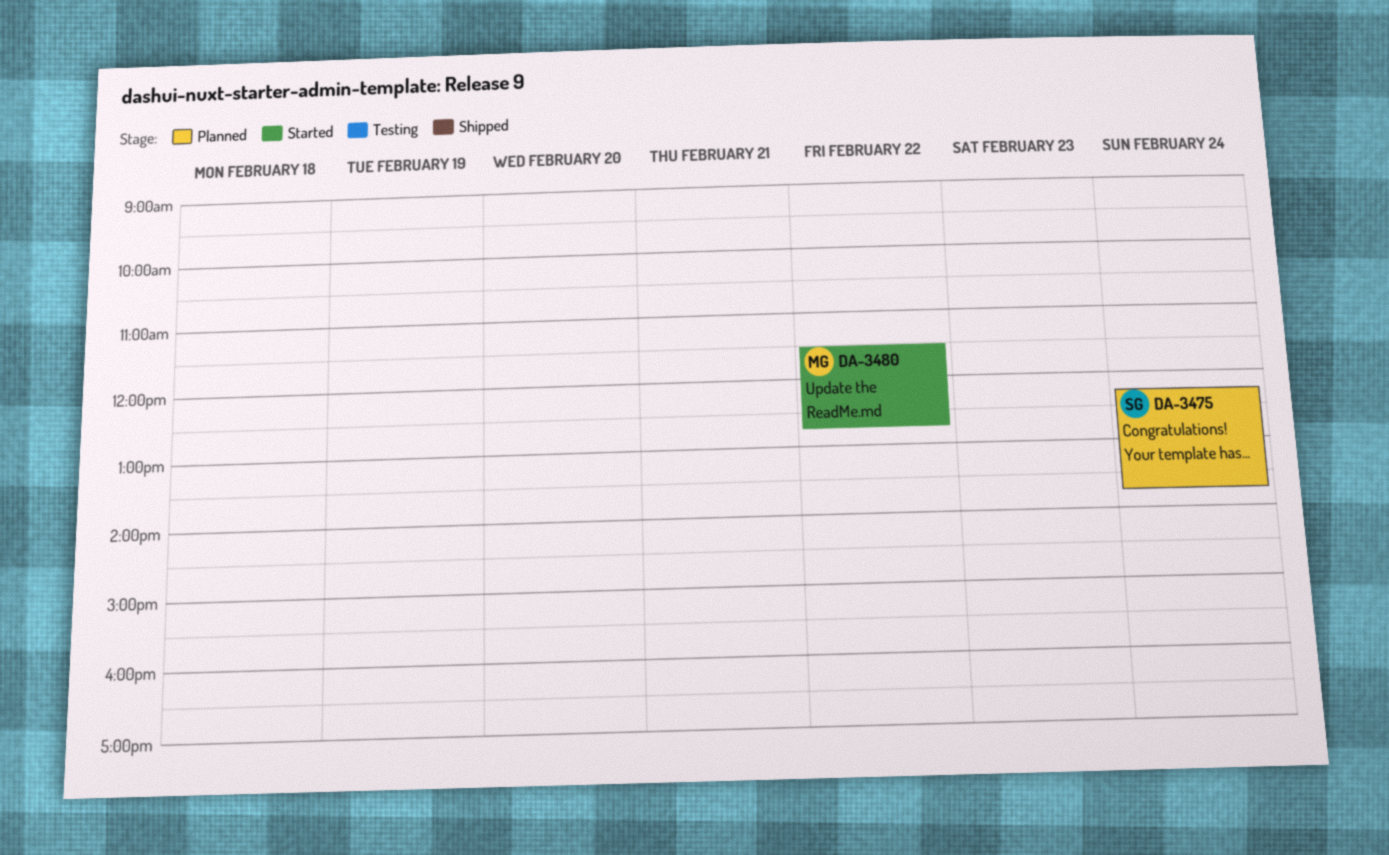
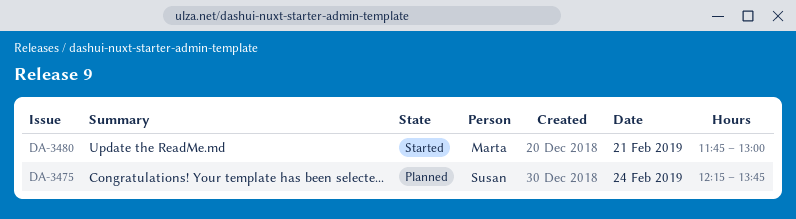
DA-3480, day: Feb 22 -> Feb 21
DA-3480, begins: 11:30 -> 11:45
DA-3480, ends: 12:45 -> 13:00

